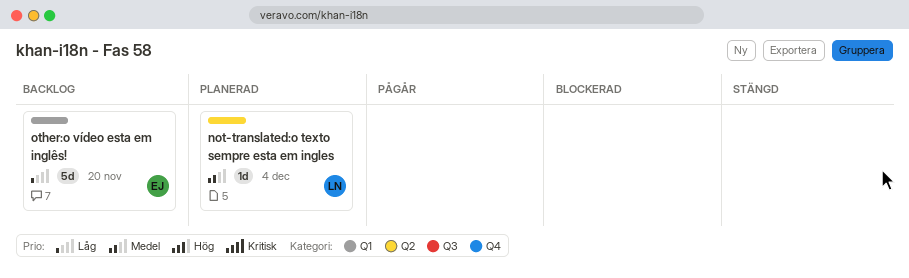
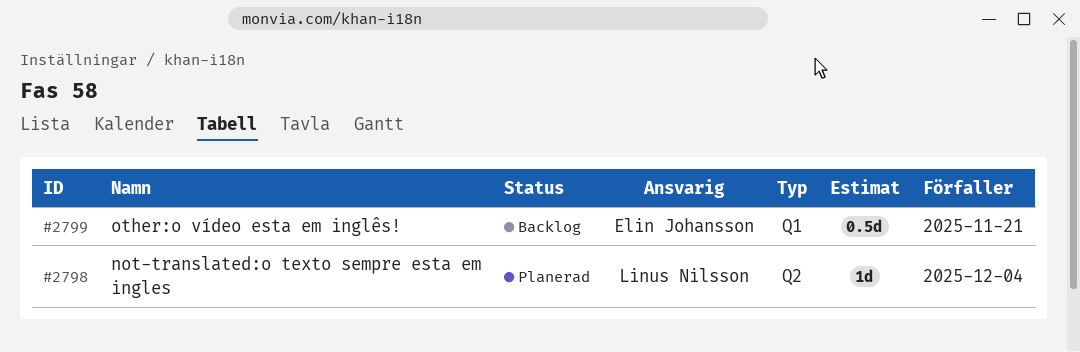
other:o vídeo esta em inglês!, estimate: 5d -> 0.5d
other:o vídeo esta em inglês!, due: Nov 20 -> Nov 21

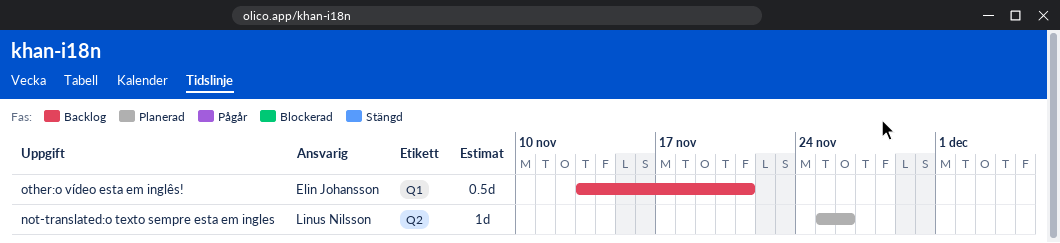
not-translated:o texto sempre esta em ingles, due: Dec 4 -> Nov 26

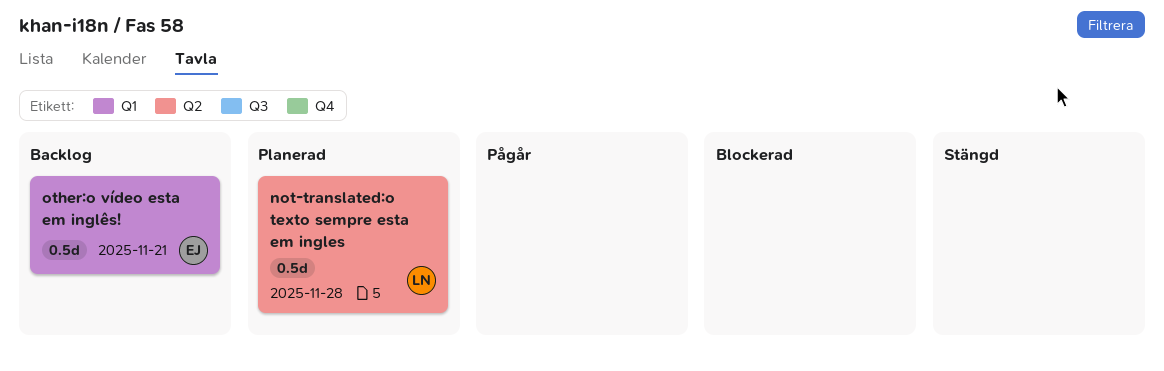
not-translated:o texto sempre esta em ingles, estimate: 1d -> 0.5d
not-translated:o texto sempre esta em ingles, due: Nov 26 -> Nov 28

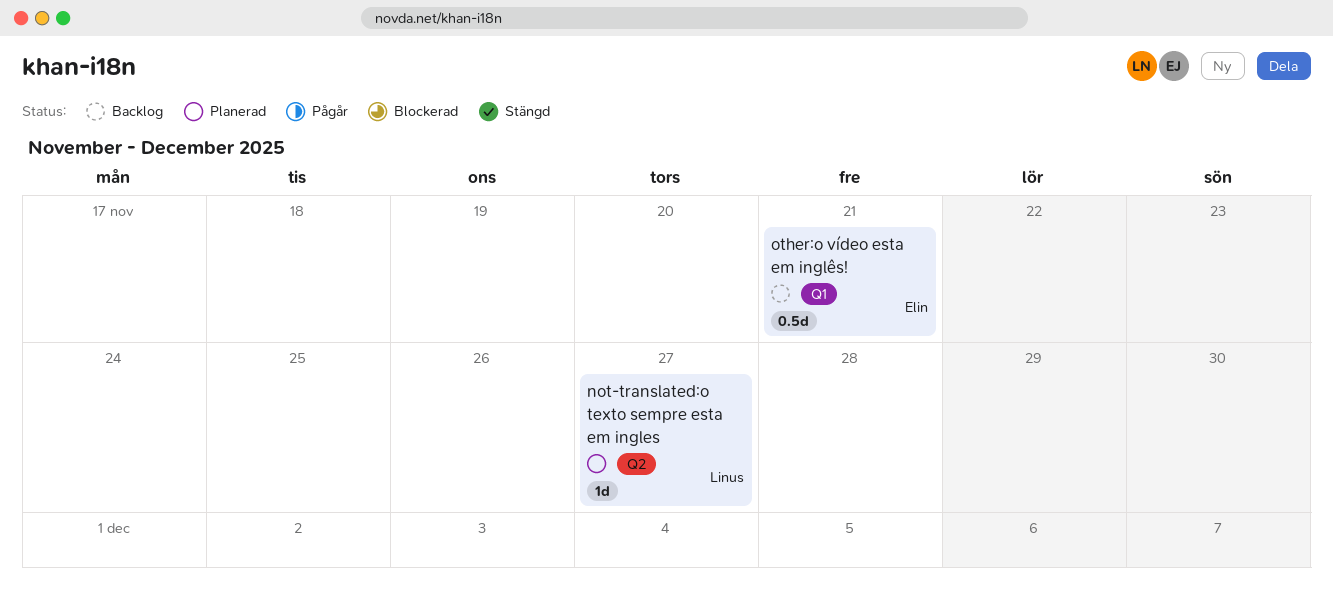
not-translated:o texto sempre esta em ingles, estimate: 0.5d -> 1d
not-translated:o texto sempre esta em ingles, due: Nov 28 -> Nov 27

